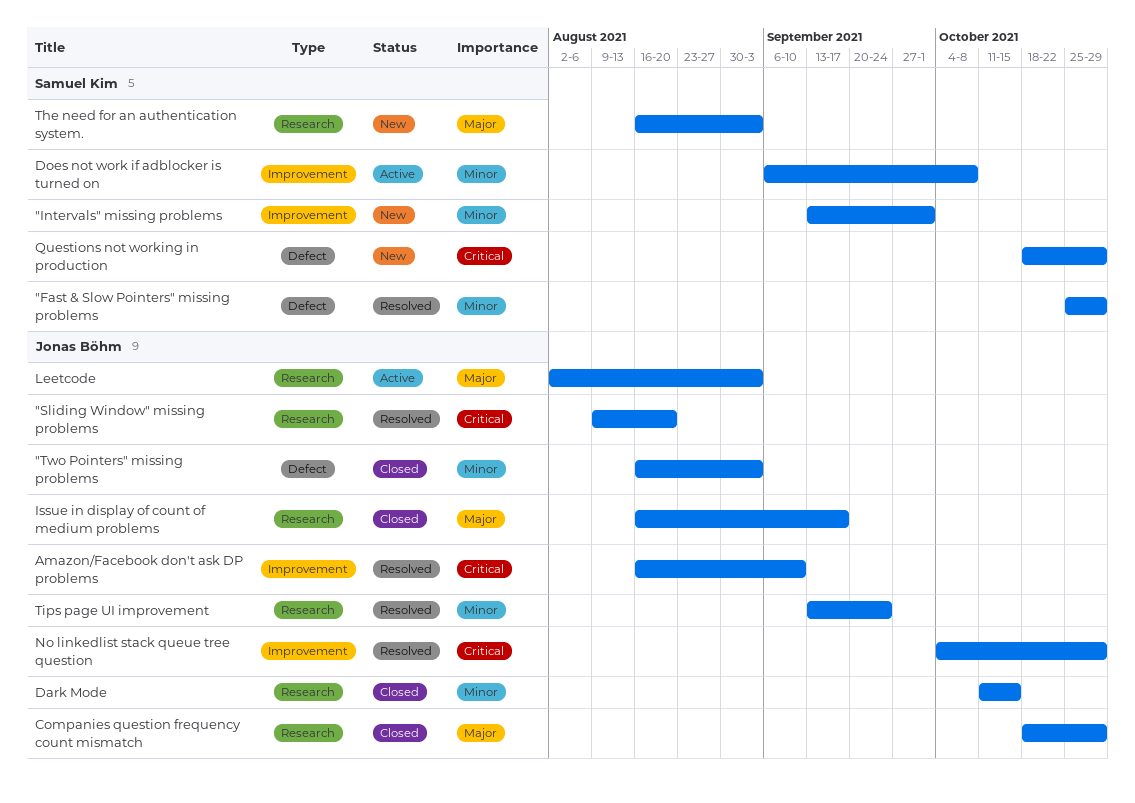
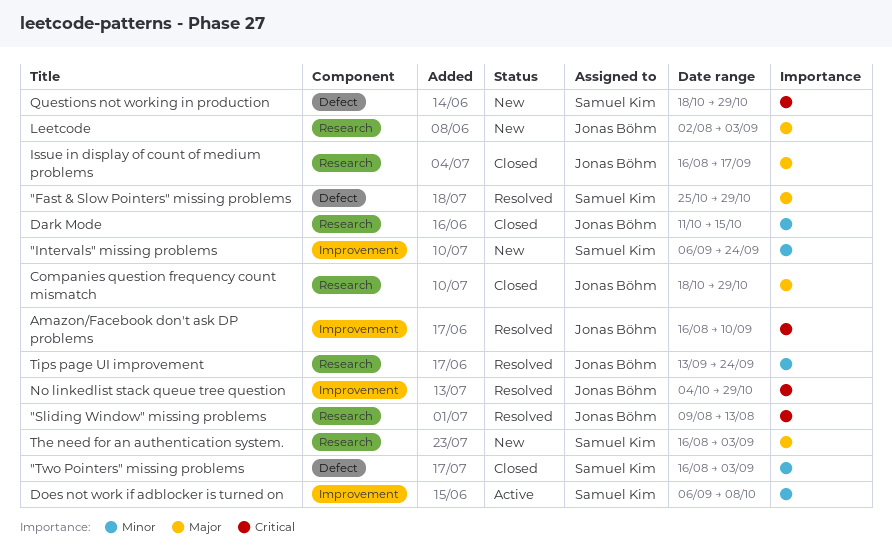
"Fast & Slow Pointers" missing problems, priority: Minor -> Major
"Intervals" missing problems, start: Sep 13 -> Sep 6
"Intervals" missing problems, due: Oct 1 -> Sep 24
"Sliding Window" missing problems, due: Aug 20 -> Aug 13
"Two Pointers" missing problems, owner: Jonas Böhm -> Samuel Kim
Leetcode, status: Active -> New

